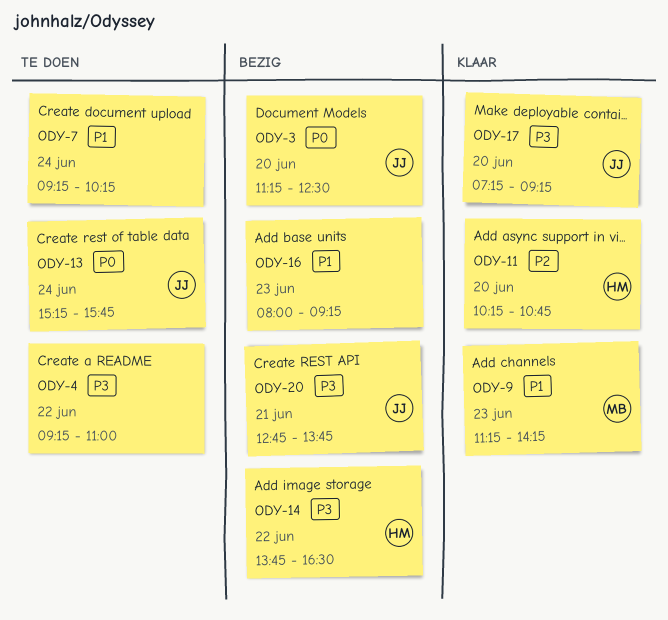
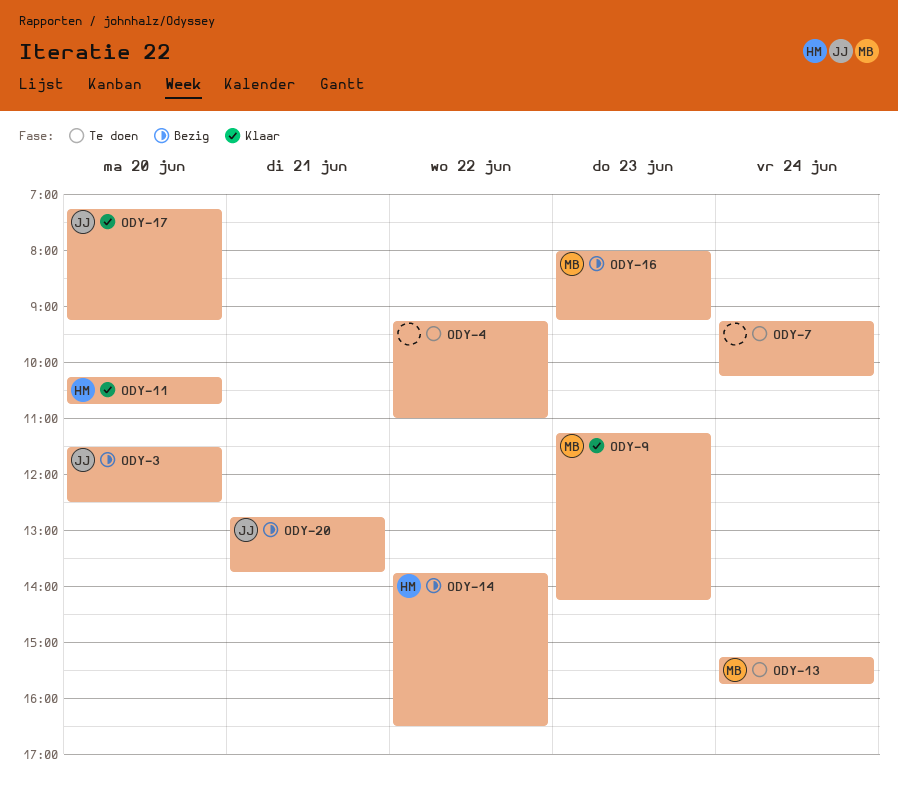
ODY-3, begins: 11:15 -> 11:30
ODY-13, owner: JJ -> MB
ODY-16, owner: none -> MB

